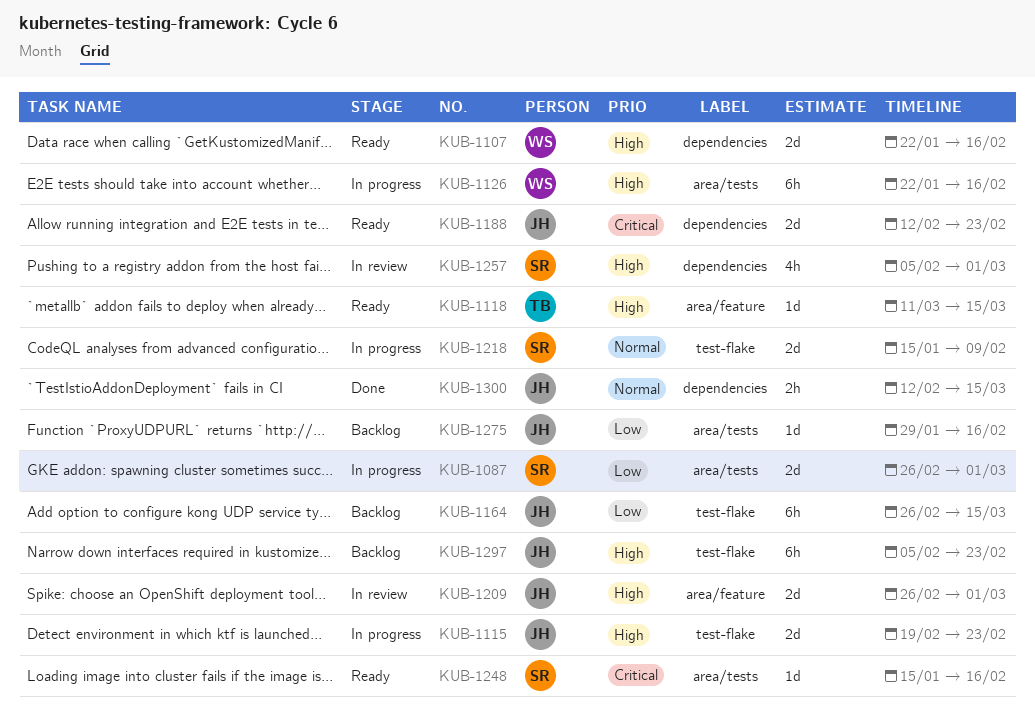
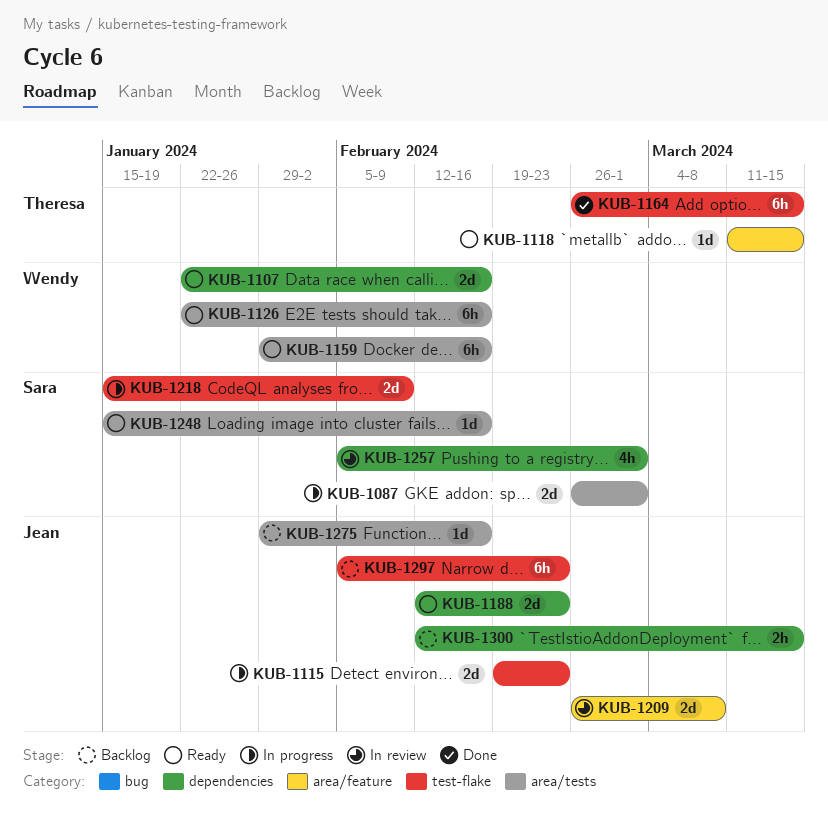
KUB-1126, status: In progress -> Ready
KUB-1159: none -> present
KUB-1164, status: Backlog -> Done
KUB-1164, owner: Jean -> Theresa
KUB-1209, due: Mar 1 -> Mar 8
KUB-1300, status: Done -> Backlog

